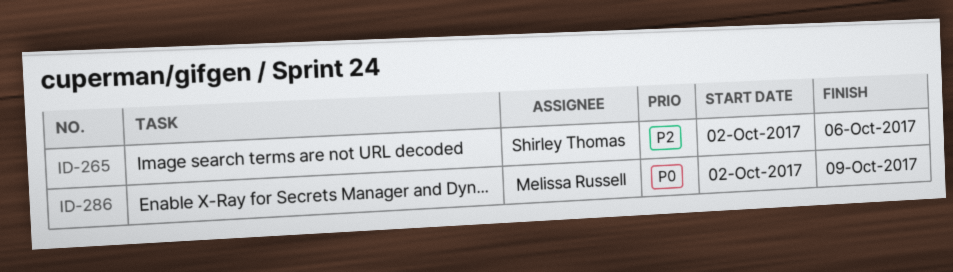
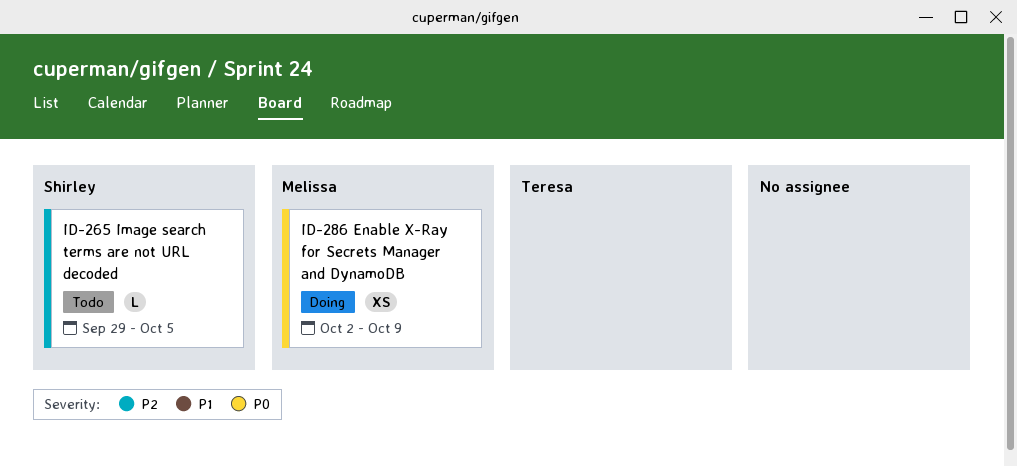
ID-265, start: Oct 2 -> Sep 29
ID-265, due: Oct 6 -> Oct 5

